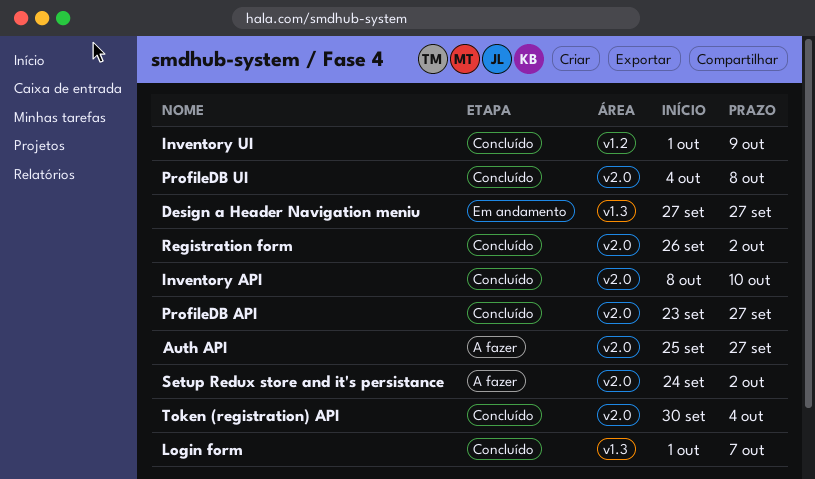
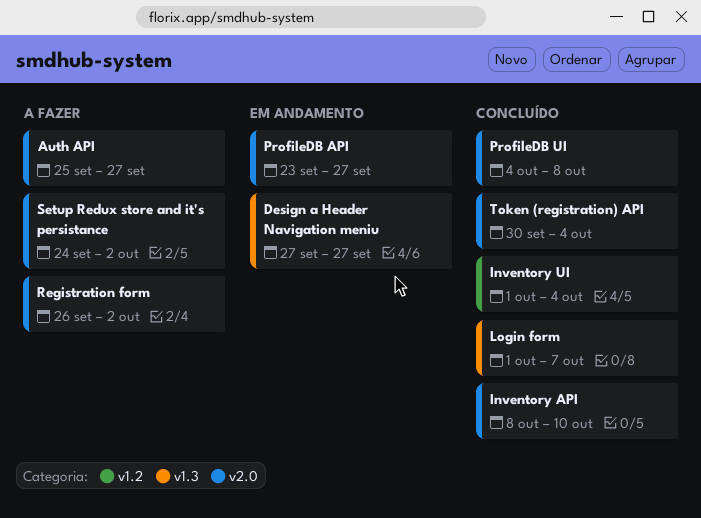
Inventory UI, due: Oct 9 -> Oct 4
ProfileDB API, status: Concluído -> Em andamento
Registration form, status: Concluído -> A fazer

